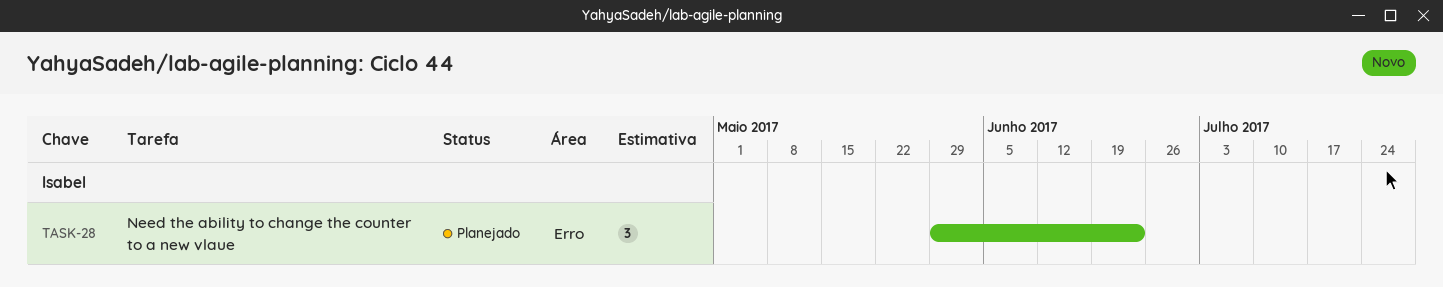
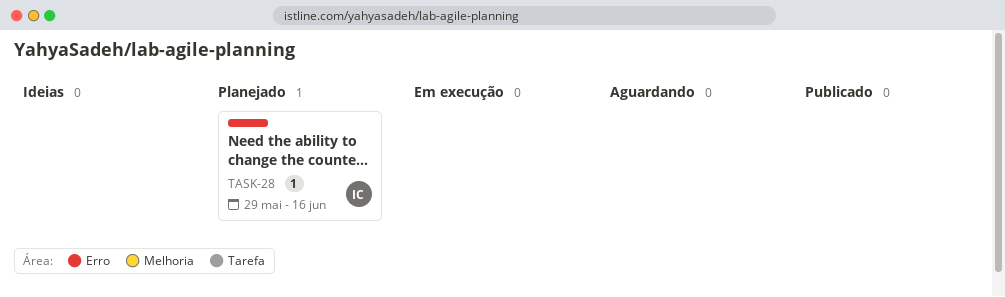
TASK-28, estimate: 3 -> 1
TASK-28, due: Jun 23 -> Jun 16

